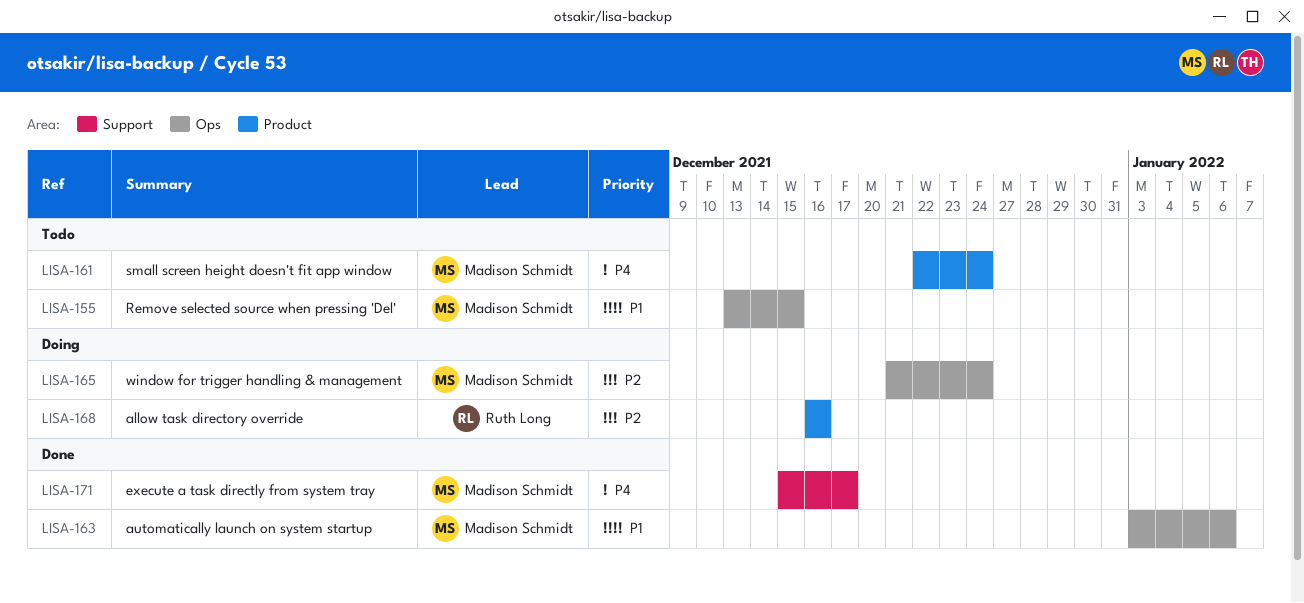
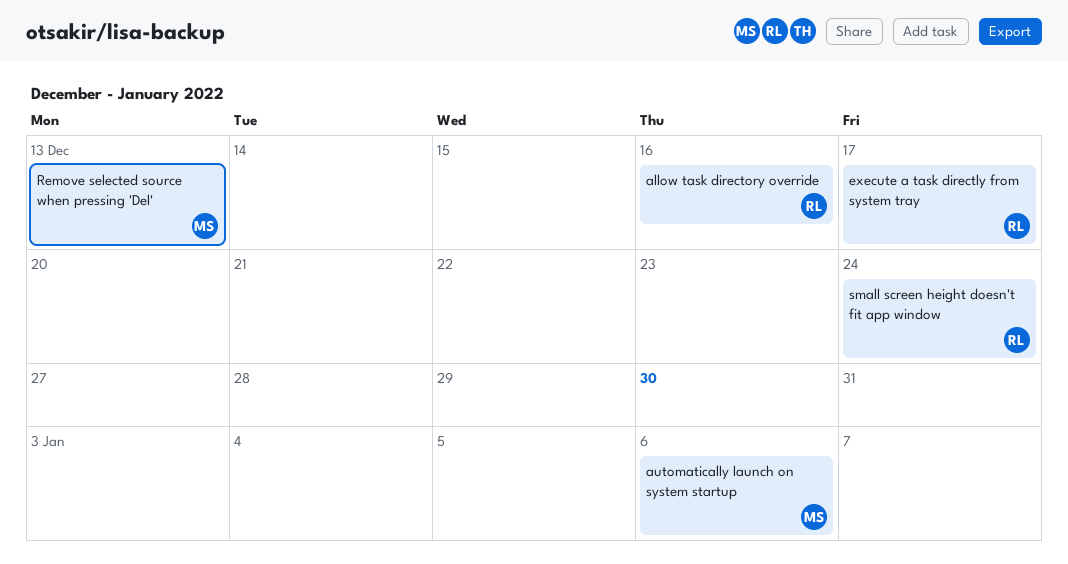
execute a task directly from system tray, owner: Madison Schmidt -> Ruth Long
Remove selected source when pressing 'Del', due: Dec 15 -> Dec 13
small screen height doesn't fit app window, owner: Madison Schmidt -> Ruth Long
window for trigger handling & management: present -> none

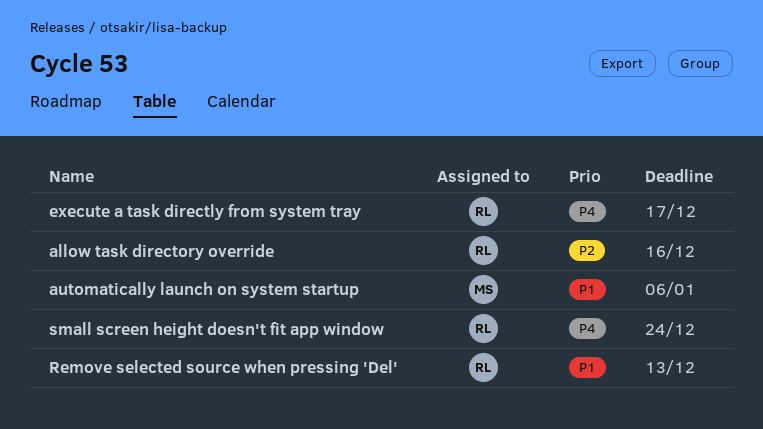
Remove selected source when pressing 'Del', owner: MS -> RL

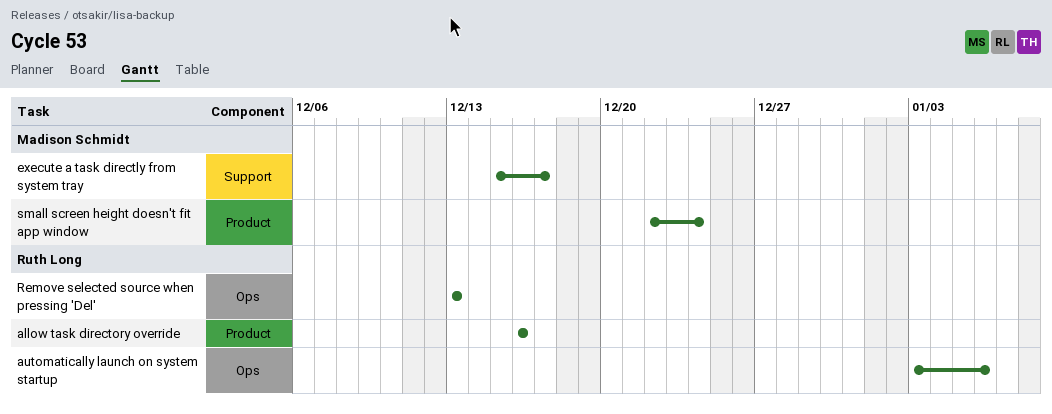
automatically launch on system startup, owner: Madison Schmidt -> Ruth Long
execute a task directly from system tray, owner: Ruth Long -> Madison Schmidt
small screen height doesn't fit app window, owner: Ruth Long -> Madison Schmidt

